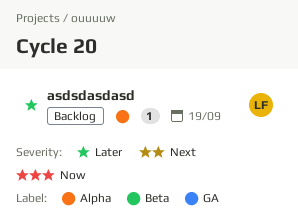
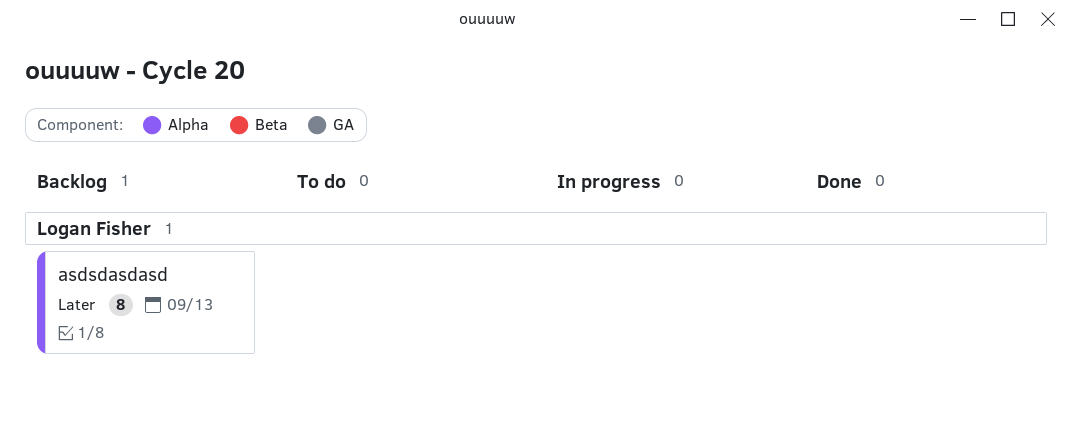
asdsdasdasd, estimate: 1 -> 8
asdsdasdasd, due: Sep 19 -> Sep 13

